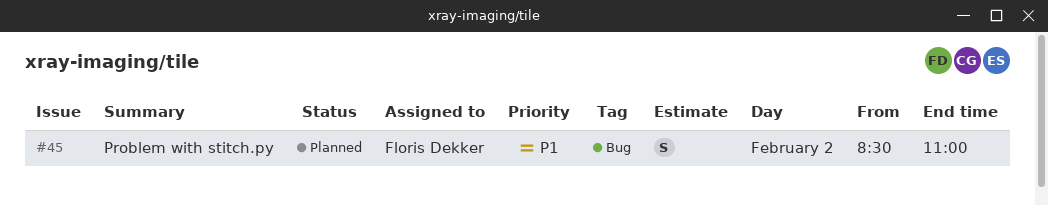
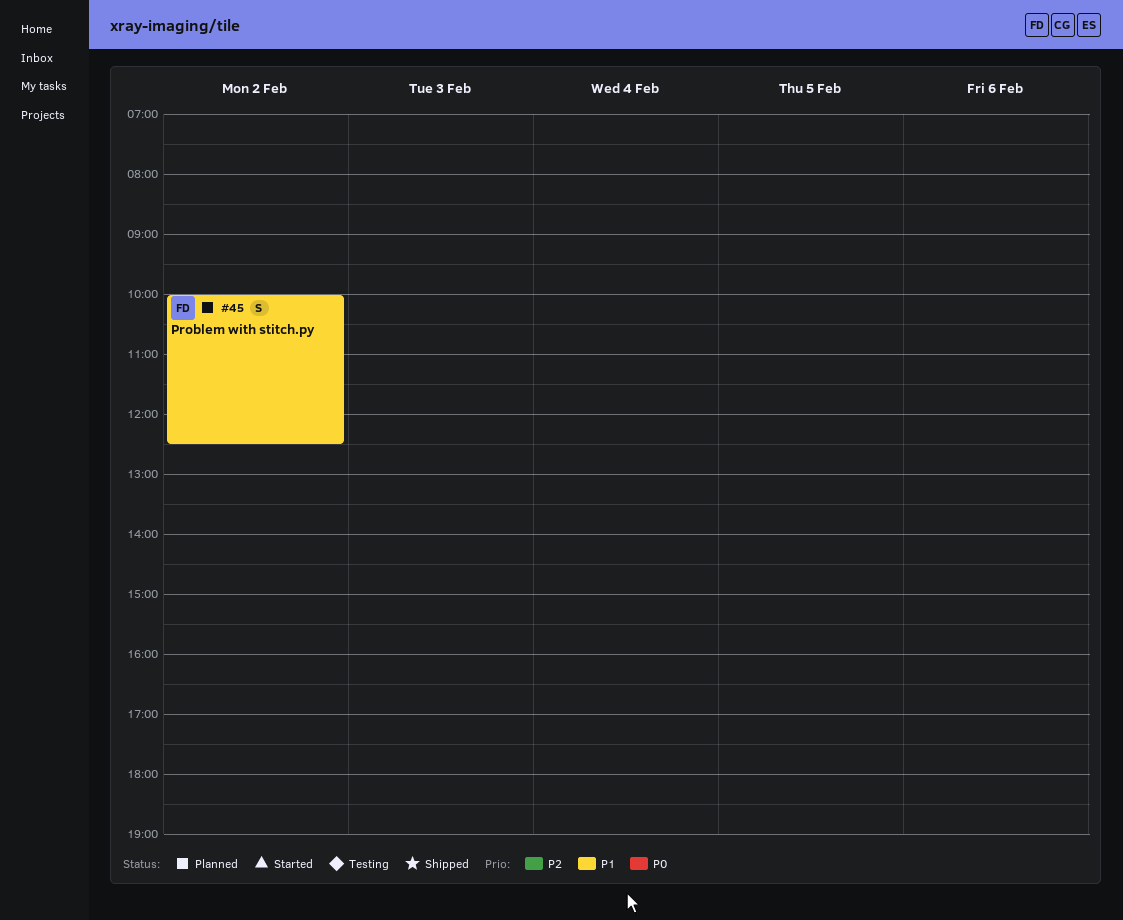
#45, begins: 08:30 -> 10:00
#45, ends: 11:00 -> 12:30

